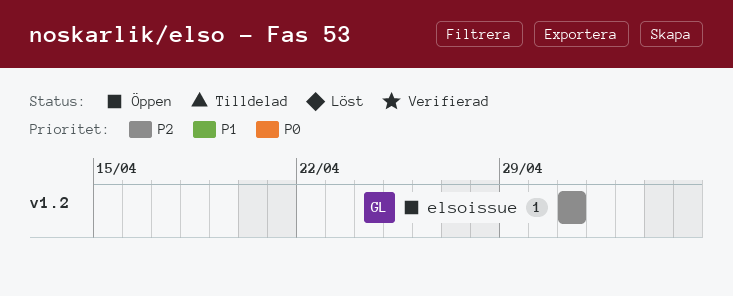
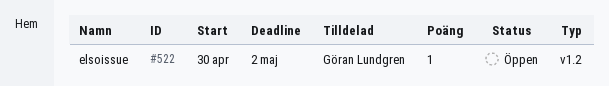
elsoissue, start: May 1 -> Apr 30
elsoissue, due: May 1 -> May 2

